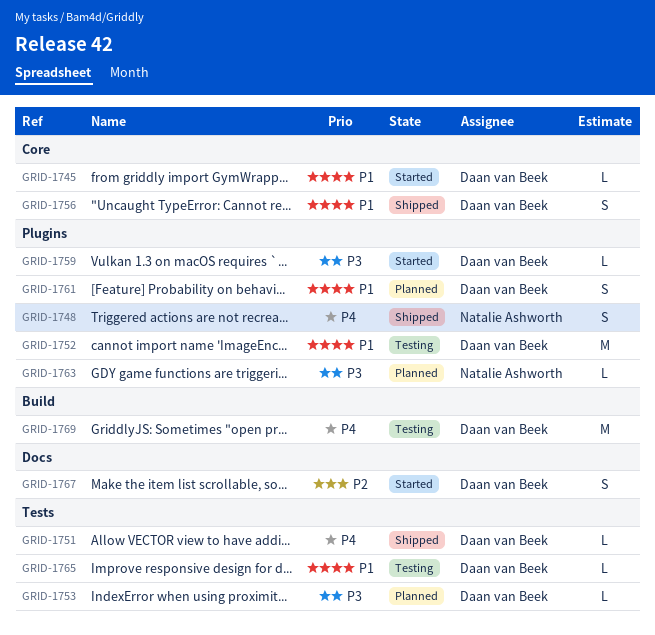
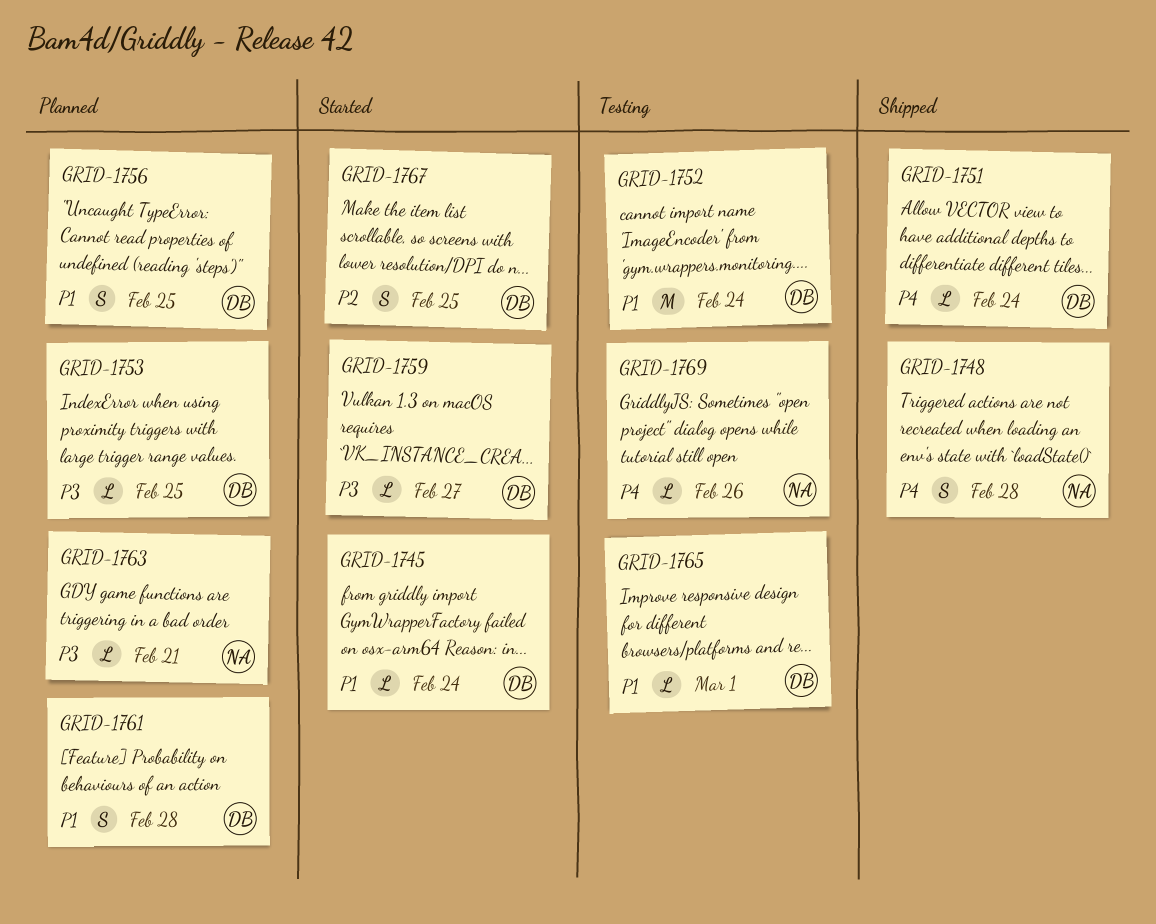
GRID-1756, status: Shipped -> Planned
GRID-1769, owner: Daan van Beek -> Natalie Ashworth
GRID-1769, estimate: M -> L

